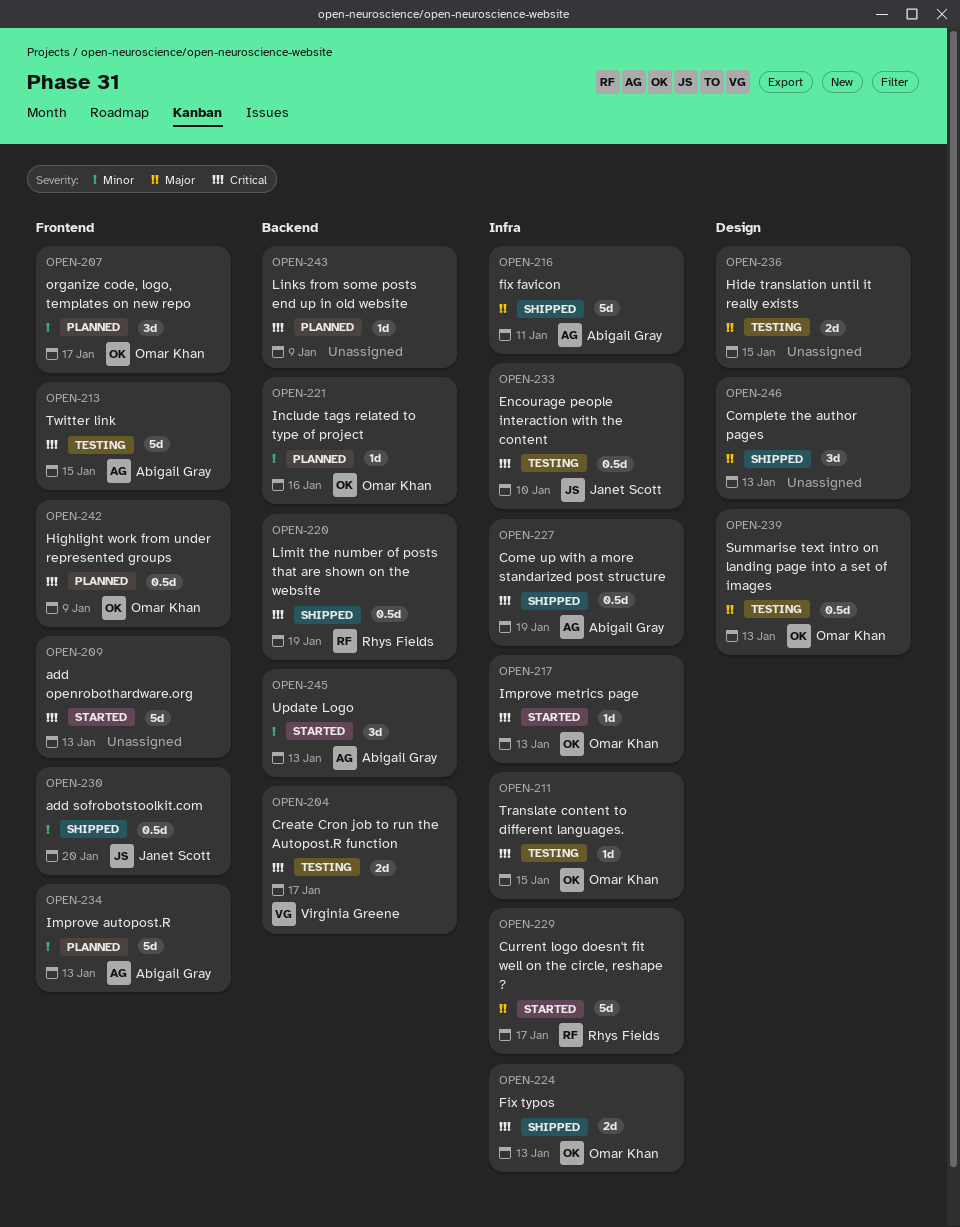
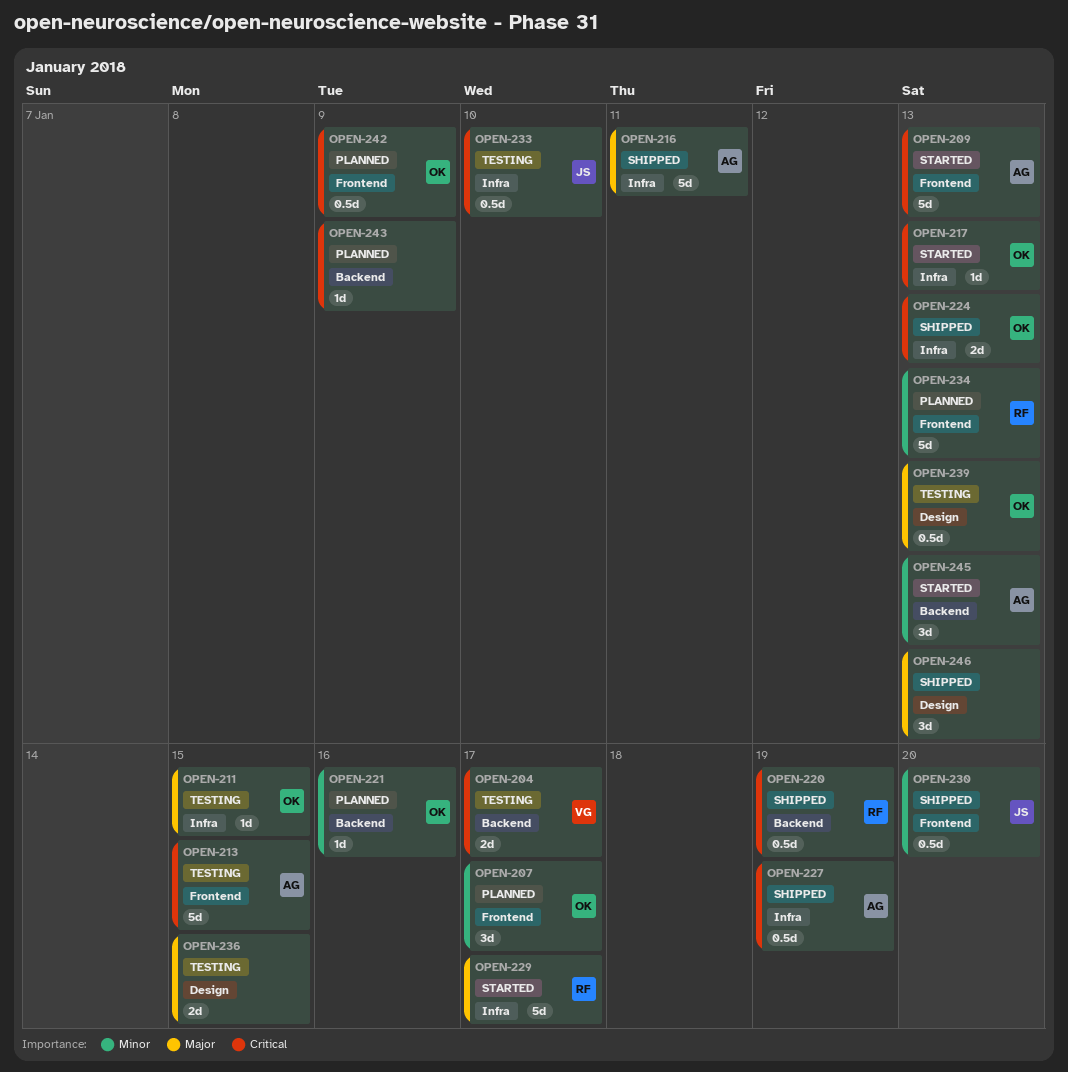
OPEN-209, owner: none -> Abigail Gray
OPEN-211, priority: Critical -> Major
OPEN-234, owner: Abigail Gray -> Rhys Fields

